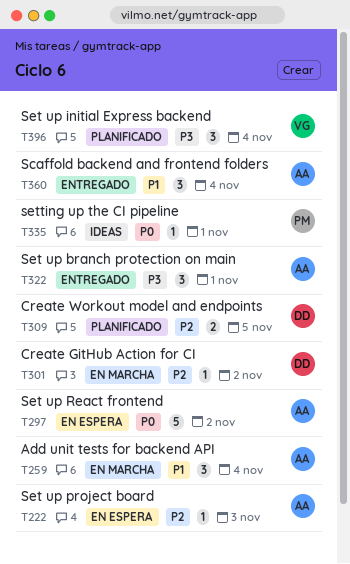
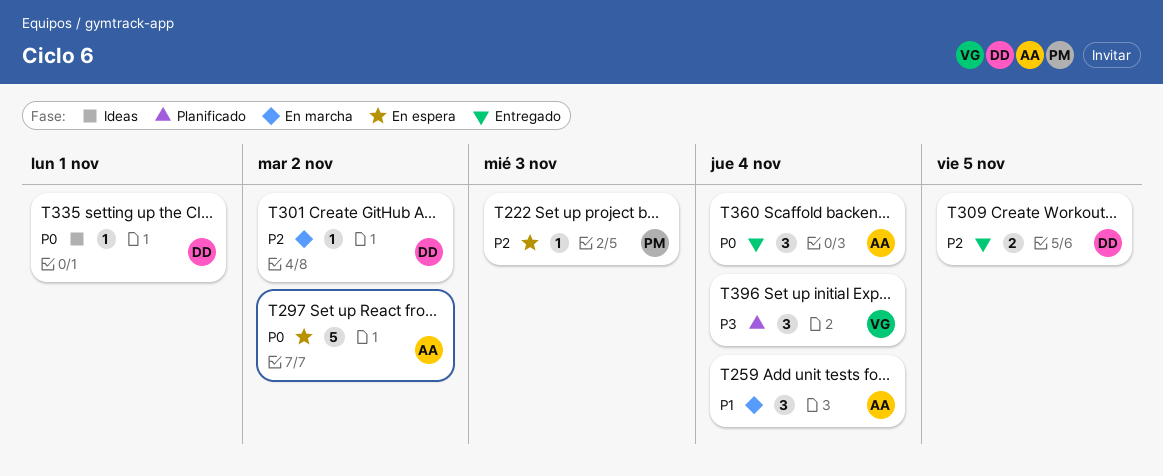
T222, owner: AA -> PM
T309, status: Planificado -> Entregado
T322: present -> none
T335, owner: PM -> DD
T360, priority: P1 -> P0

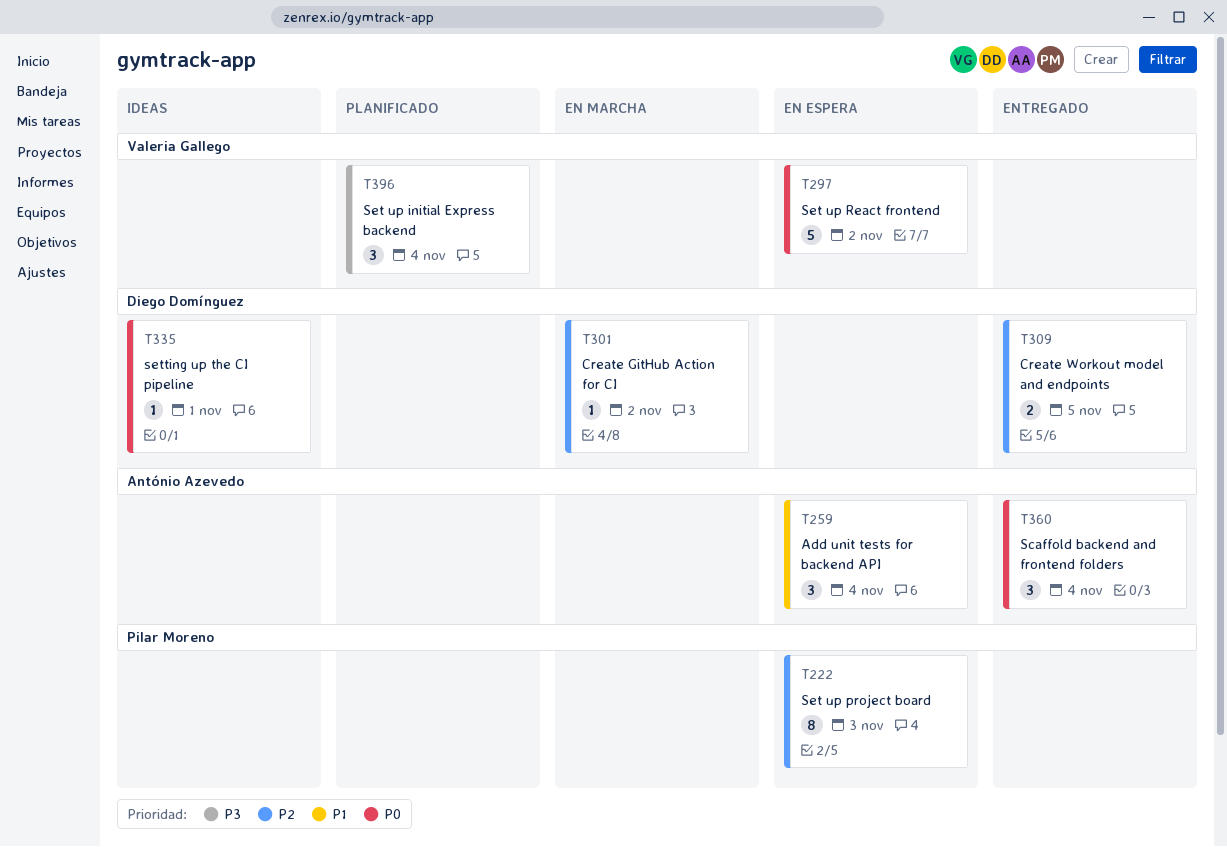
T222, estimate: 1 -> 8
T259, status: En marcha -> En espera
T297, owner: António Azevedo -> Valeria Gallego

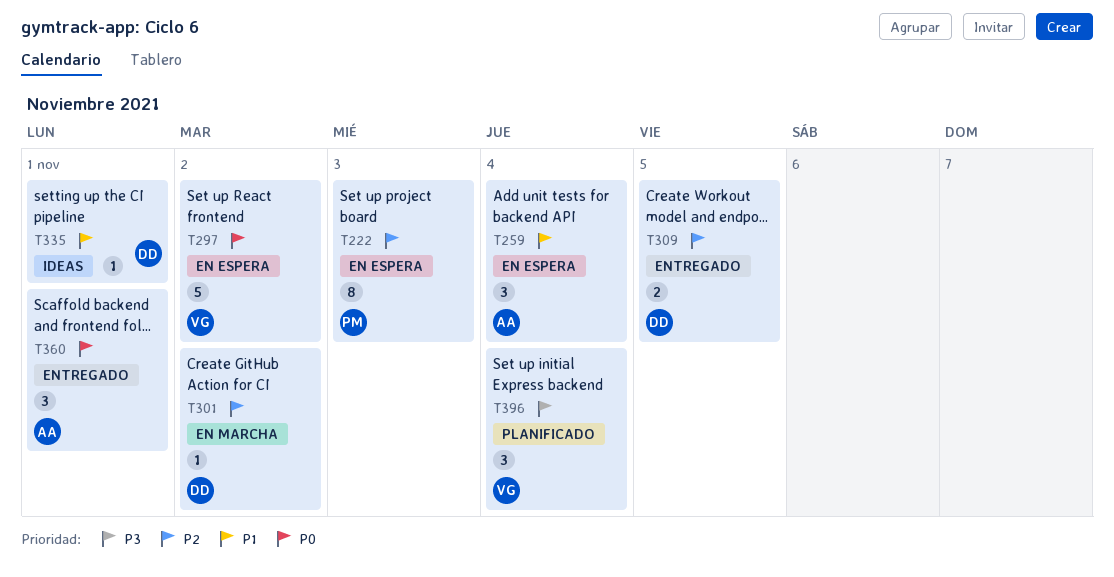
T335, priority: P0 -> P1
T360, due: Nov 4 -> Nov 1

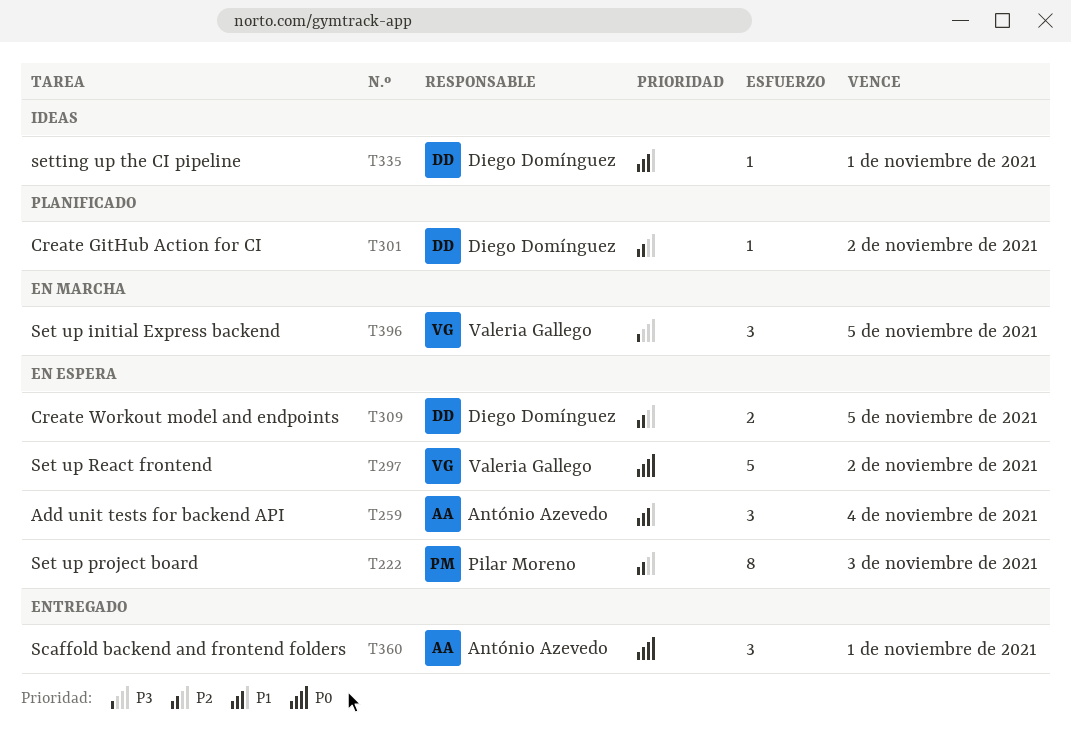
T301, status: En marcha -> Planificado
T309, status: Entregado -> En espera
T396, status: Planificado -> En marcha
T396, due: Nov 4 -> Nov 5

